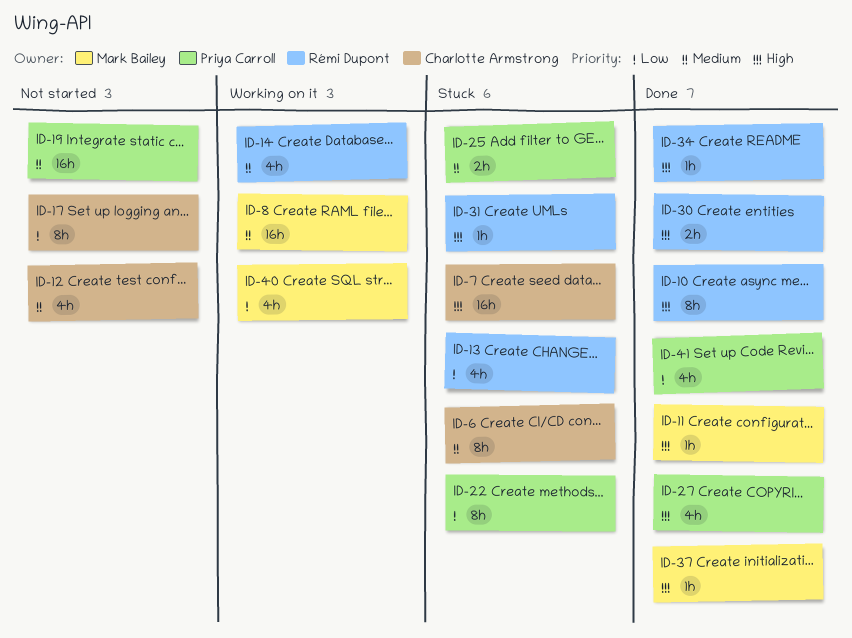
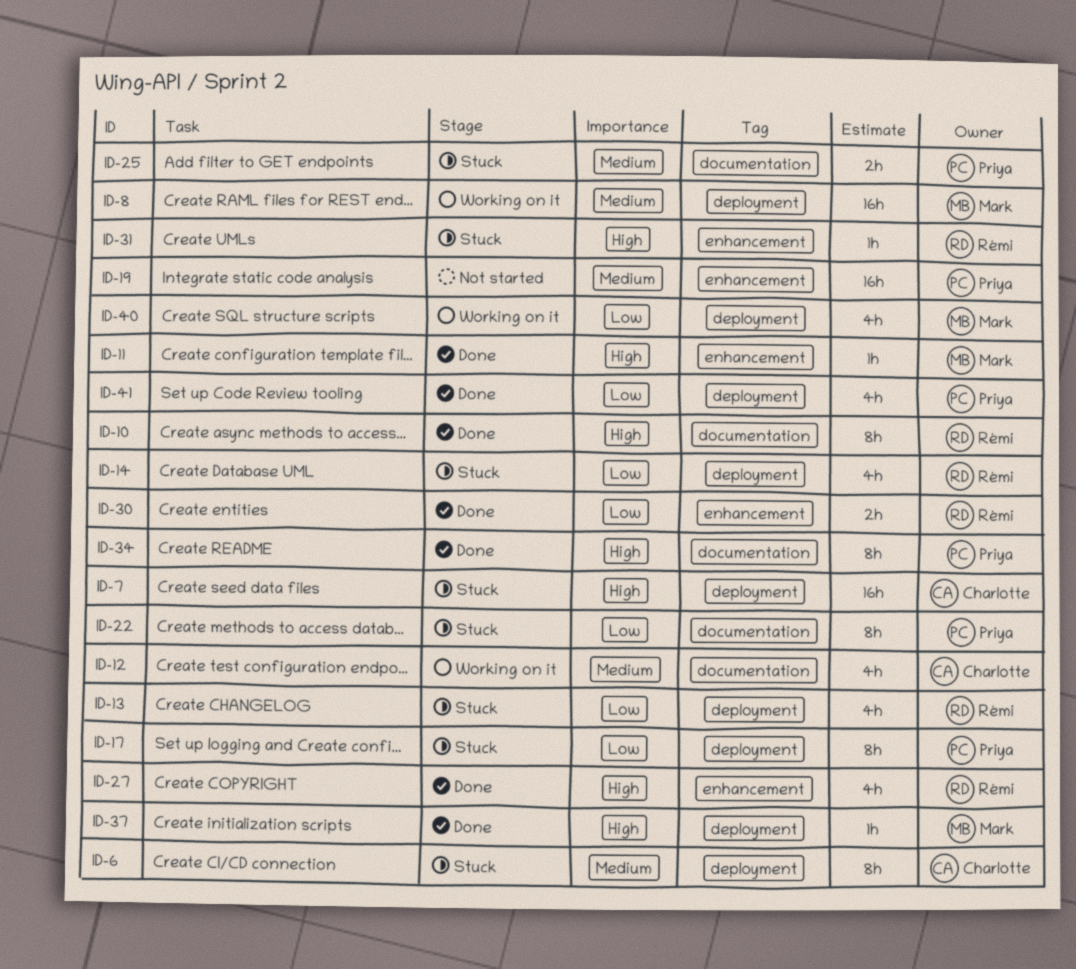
ID-12, status: Not started -> Working on it
ID-14, status: Working on it -> Stuck
ID-14, priority: Medium -> Low
ID-17, status: Not started -> Stuck
ID-17, owner: Charlotte Armstrong -> Priya Carroll
ID-27, owner: Priya Carroll -> Rémi Dupont
ID-30, priority: High -> Low
ID-34, owner: Rémi Dupont -> Priya Carroll
ID-34, estimate: 1h -> 8h

